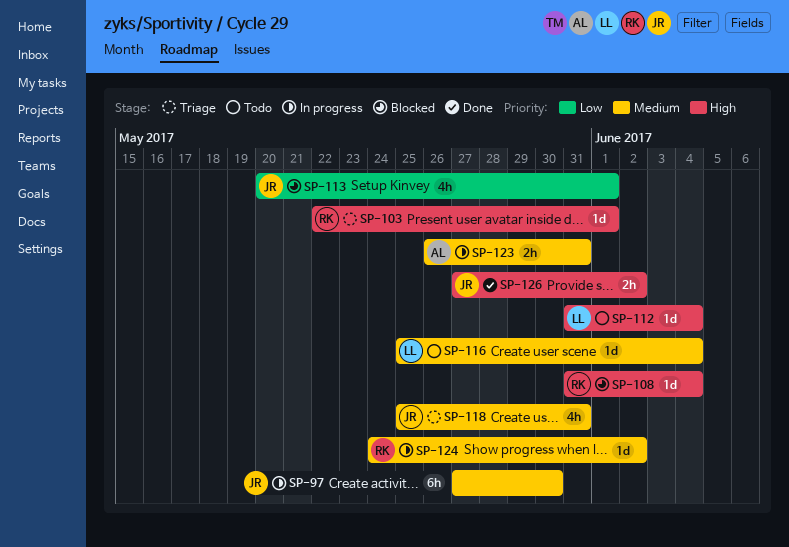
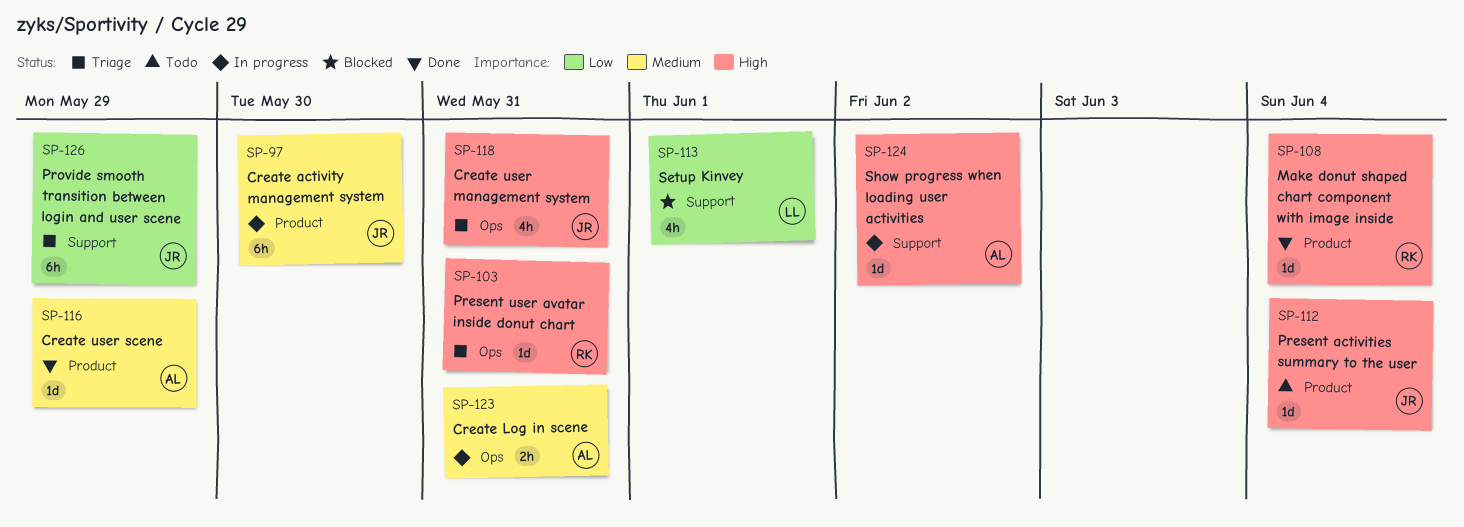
SP-103, due: Jun 1 -> May 31
SP-108, status: Blocked -> Done
SP-112, owner: LL -> JR
SP-113, owner: JR -> LL
SP-116, status: Todo -> Done
SP-116, owner: LL -> AL
SP-116, due: Jun 4 -> May 29
SP-118, priority: Medium -> High
SP-124, owner: RK -> AL
SP-124, priority: Medium -> High
SP-126, status: Done -> Triage
SP-126, priority: High -> Low
SP-126, estimate: 2h -> 6h
SP-126, due: Jun 2 -> May 29

